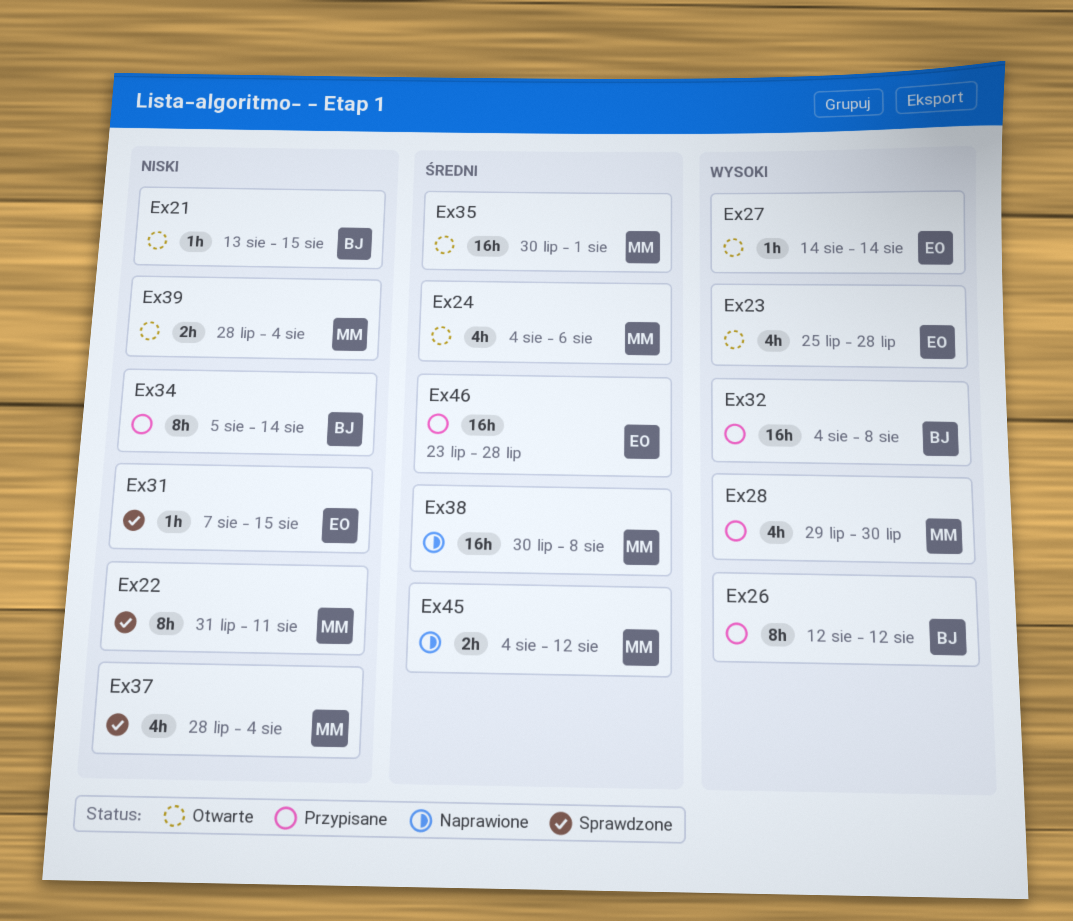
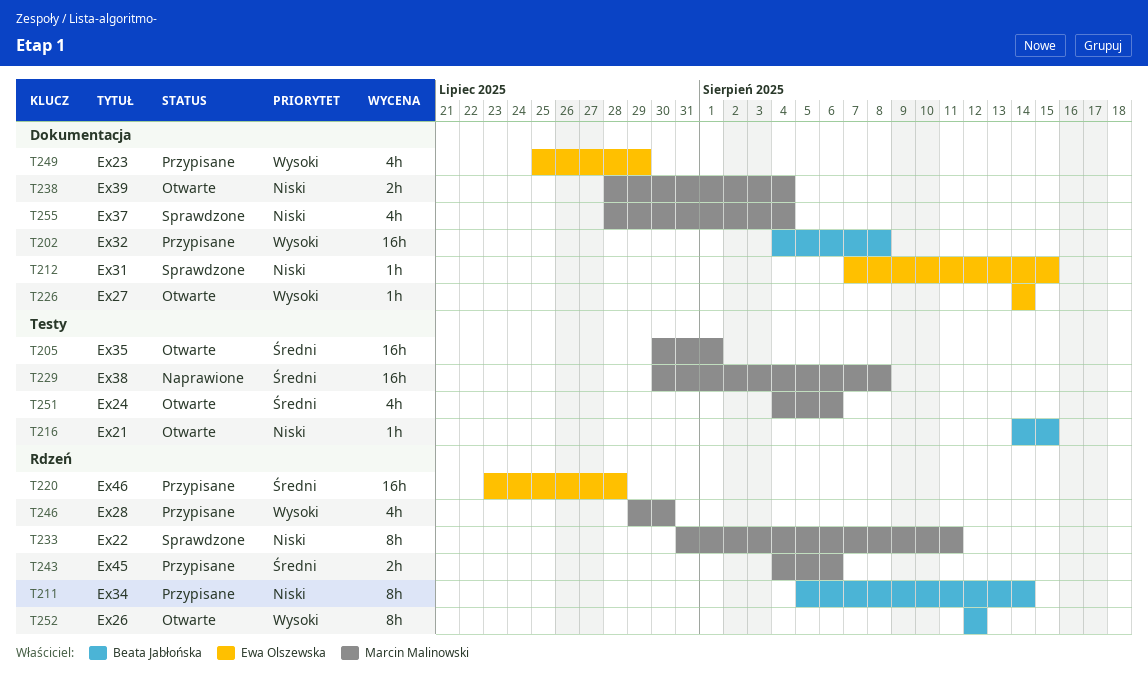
Ex21, start: Aug 13 -> Aug 14
Ex23, status: Otwarte -> Przypisane
Ex23, due: Jul 28 -> Jul 29
Ex26, status: Przypisane -> Otwarte
Ex45, status: Naprawione -> Przypisane
Ex45, due: Aug 12 -> Aug 6

